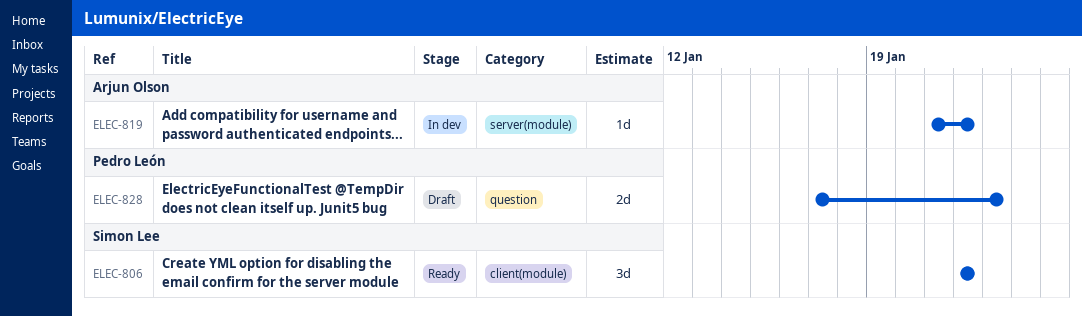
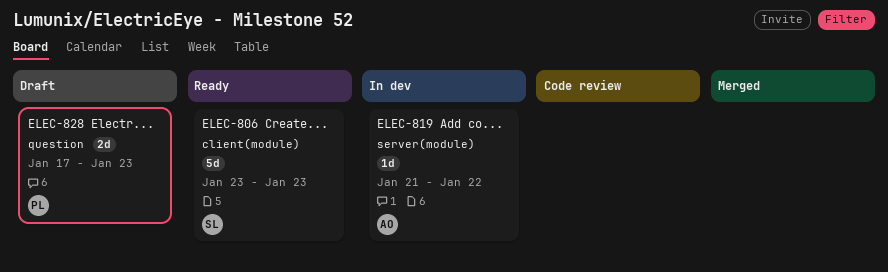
ELEC-806, estimate: 3d -> 5d
ELEC-806, start: Jan 22 -> Jan 23
ELEC-806, due: Jan 22 -> Jan 23

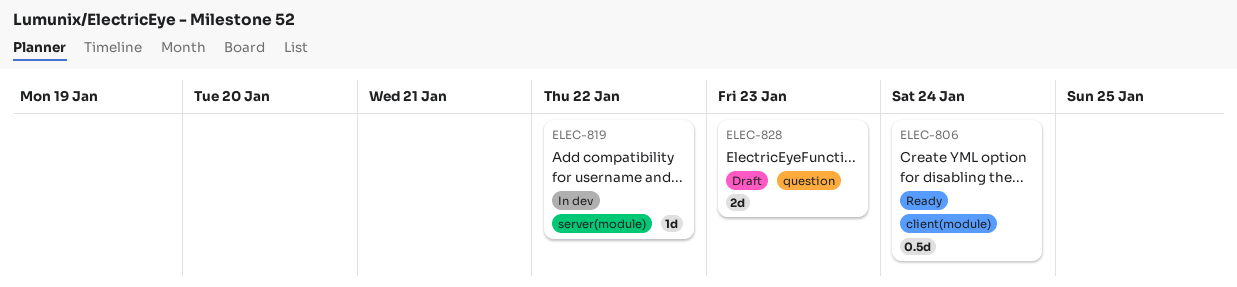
ELEC-806, estimate: 5d -> 0.5d
ELEC-806, due: Jan 23 -> Jan 24

